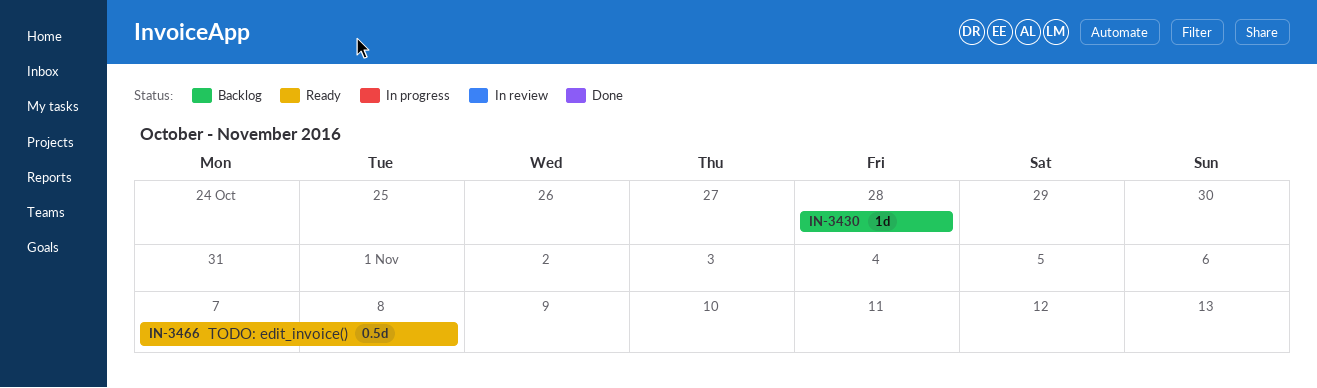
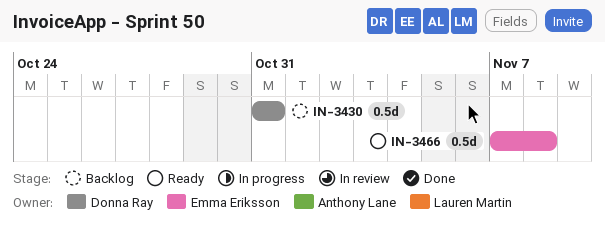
IN-3430, estimate: 1d -> 0.5d
IN-3430, start: Oct 28 -> Oct 31
IN-3430, due: Oct 28 -> Oct 31

